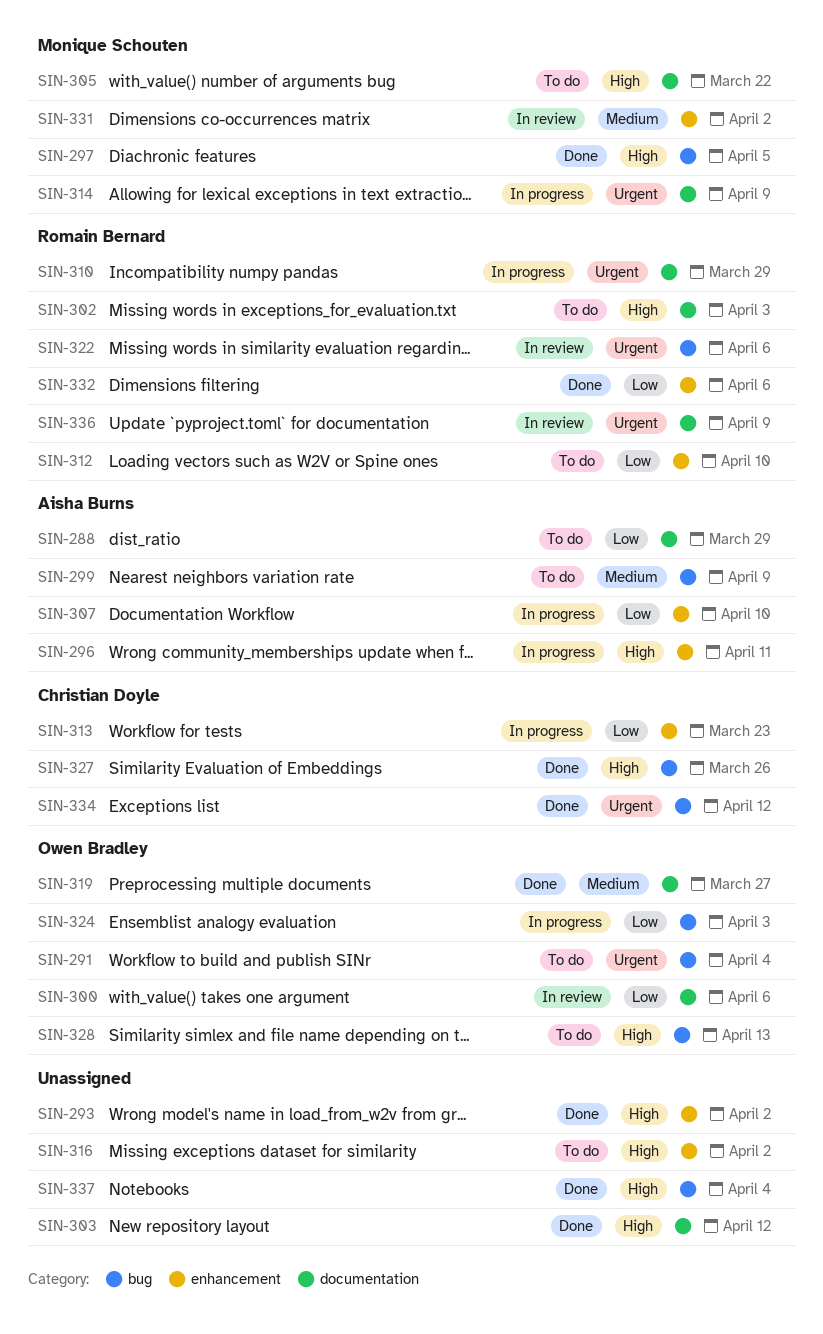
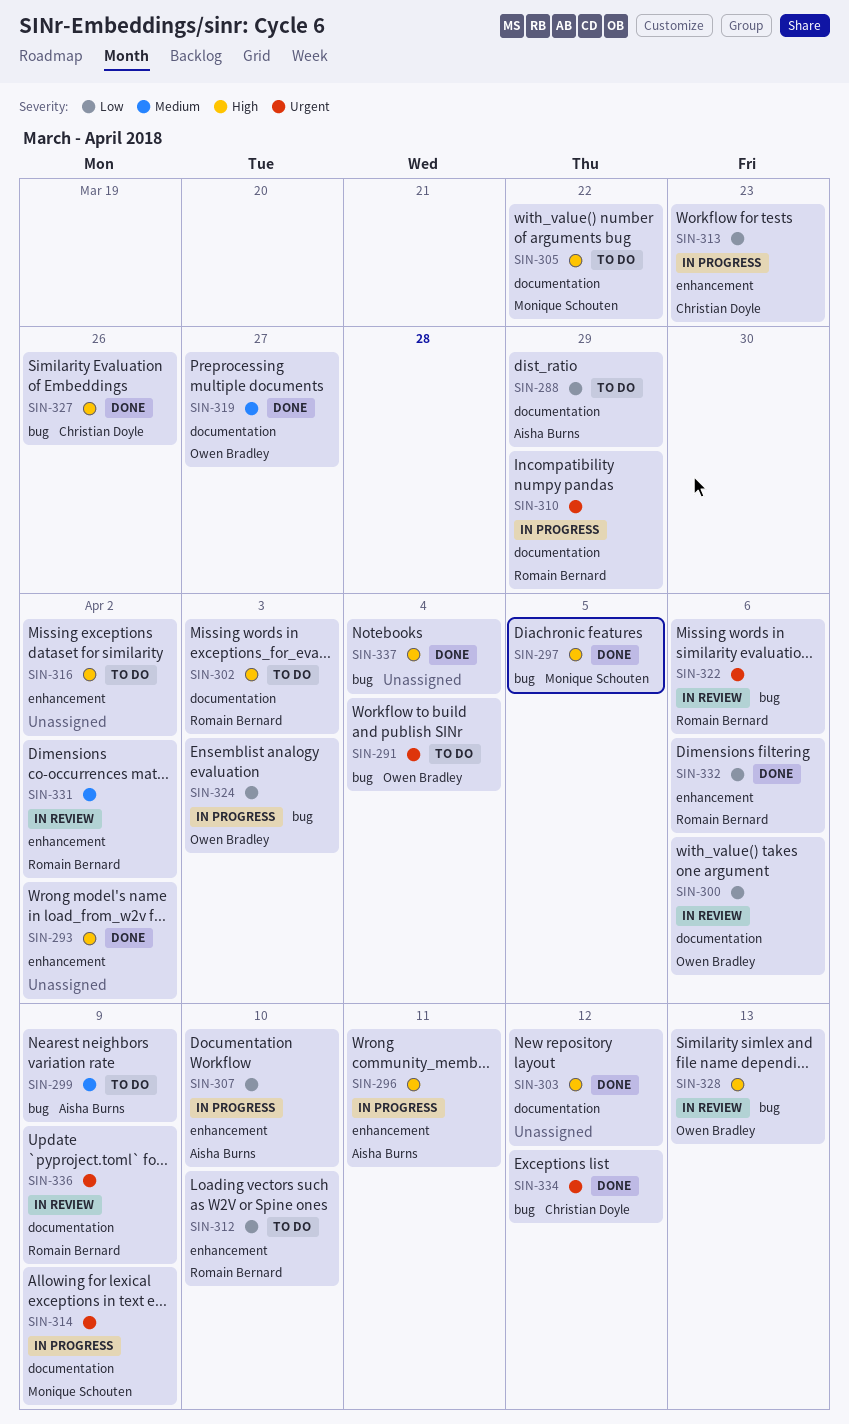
SIN-328, status: To do -> In review
SIN-331, owner: Monique Schouten -> Romain Bernard

